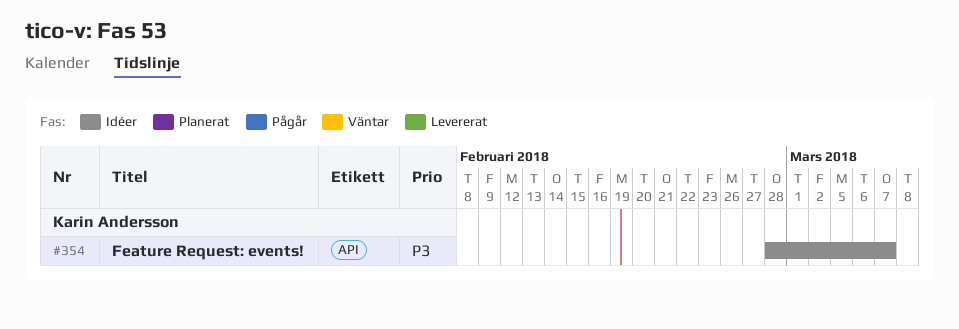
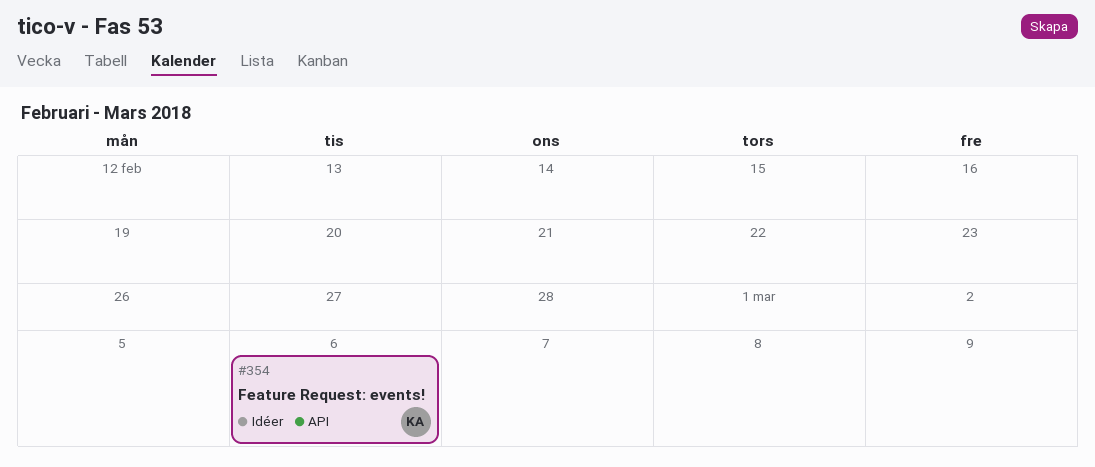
#354, due: Mar 7 -> Mar 6

